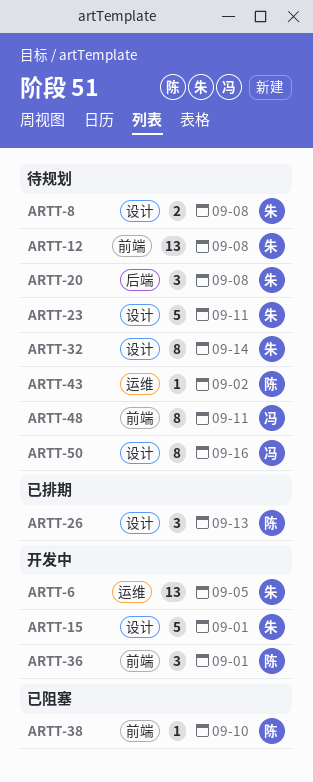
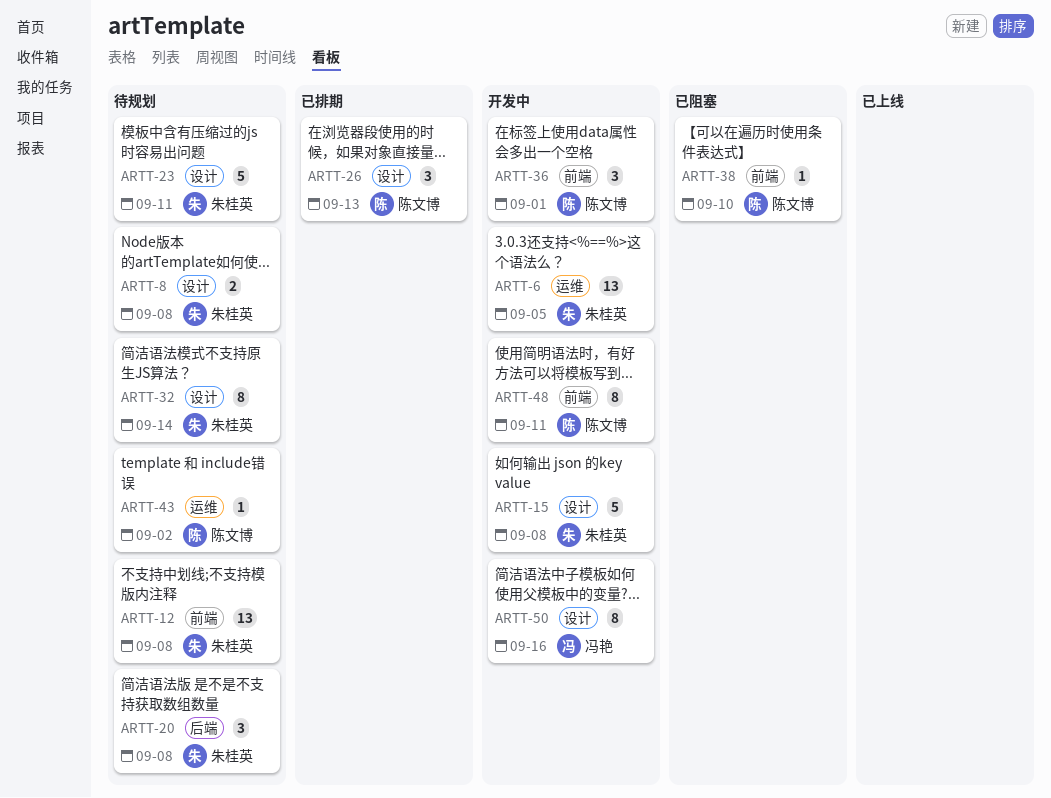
ARTT-15, due: Sep 1 -> Sep 8
ARTT-48, status: 待规划 -> 开发中
ARTT-48, owner: 冯艳 -> 陈文博
ARTT-50, status: 待规划 -> 开发中

